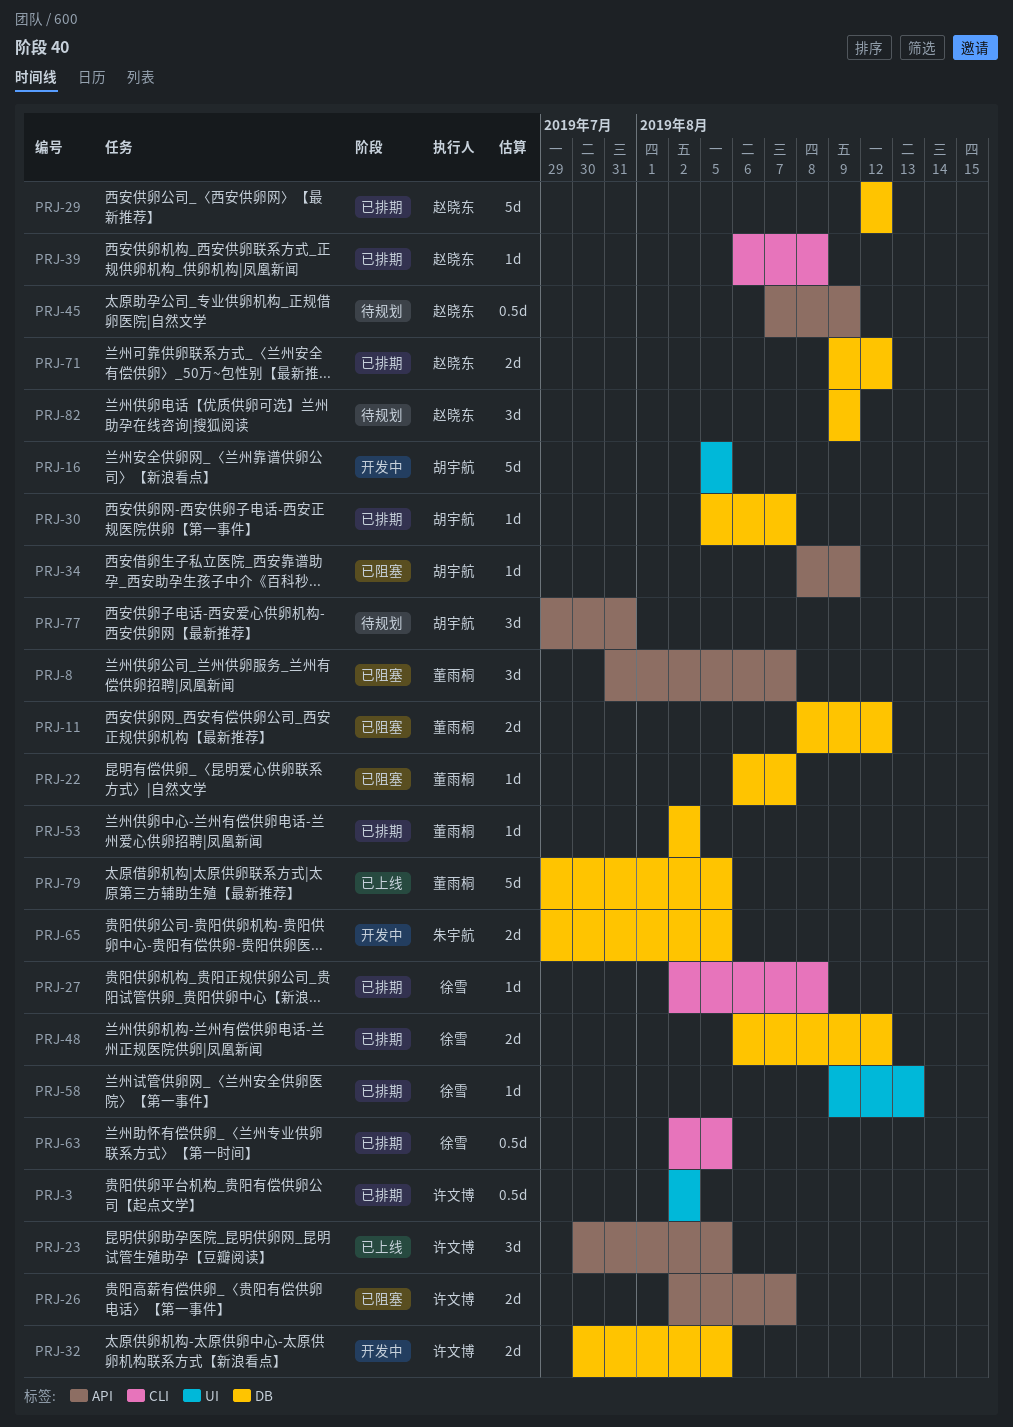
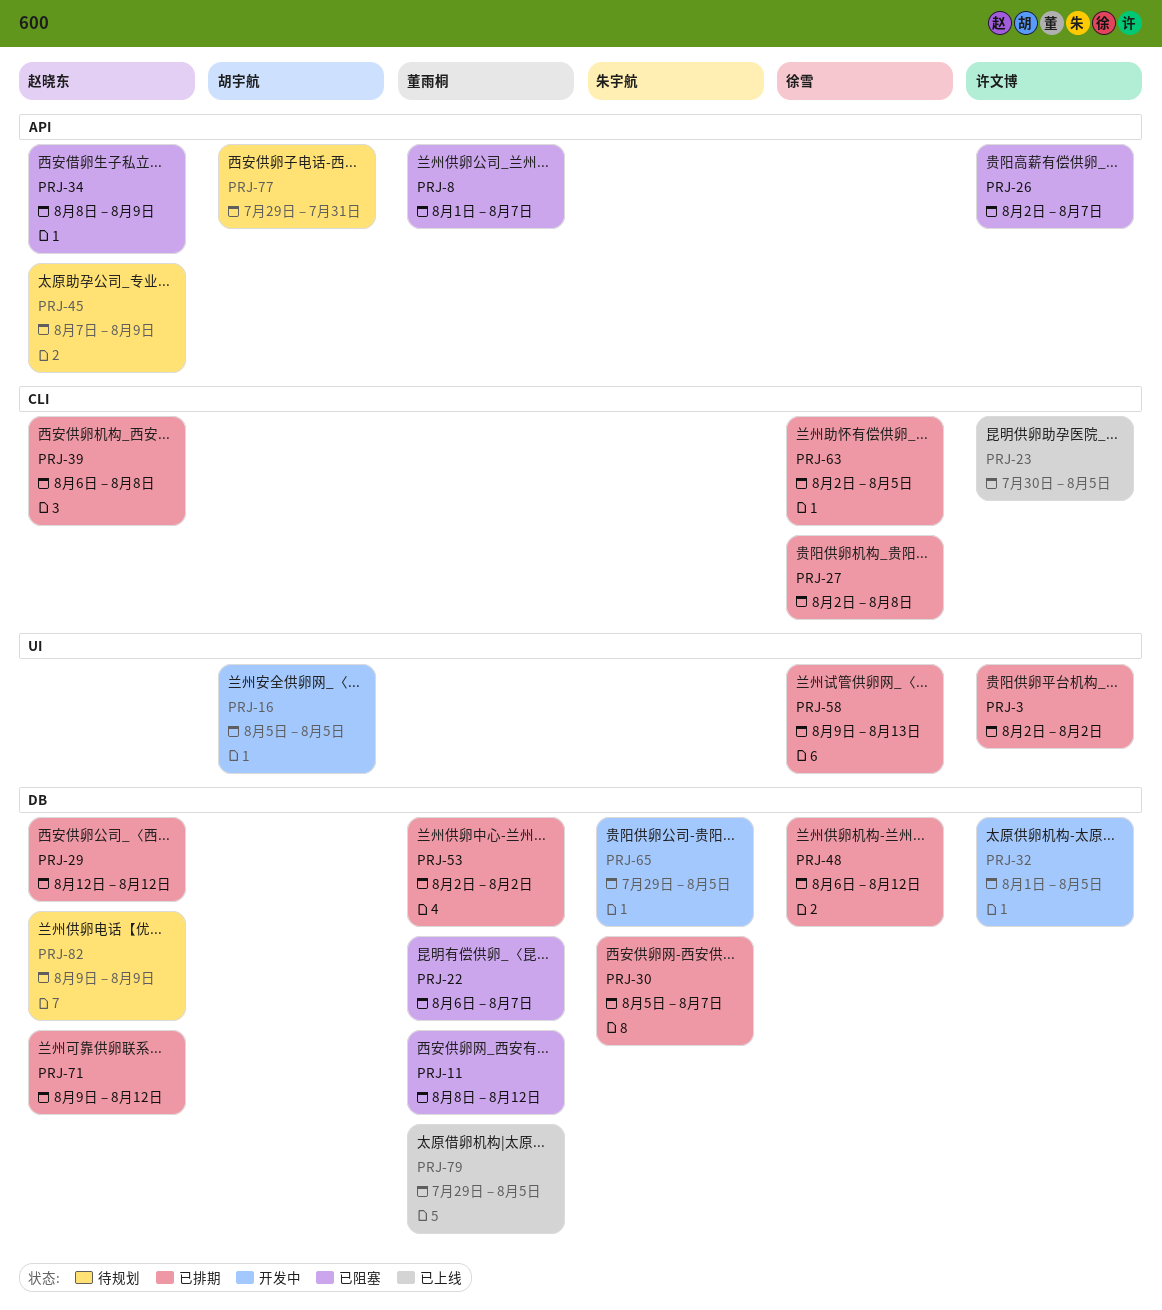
PRJ-8, start: Jul 31 -> Aug 1
PRJ-23, label: API -> CLI
PRJ-30, owner: 胡宇航 -> 朱宇航
PRJ-32, start: Jul 30 -> Aug 1
PRJ-34, owner: 胡宇航 -> 赵晓东

